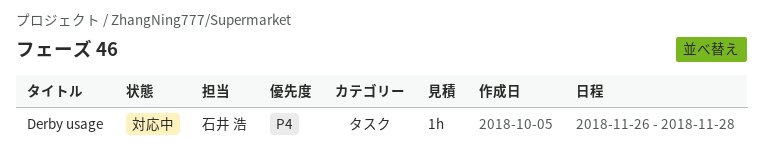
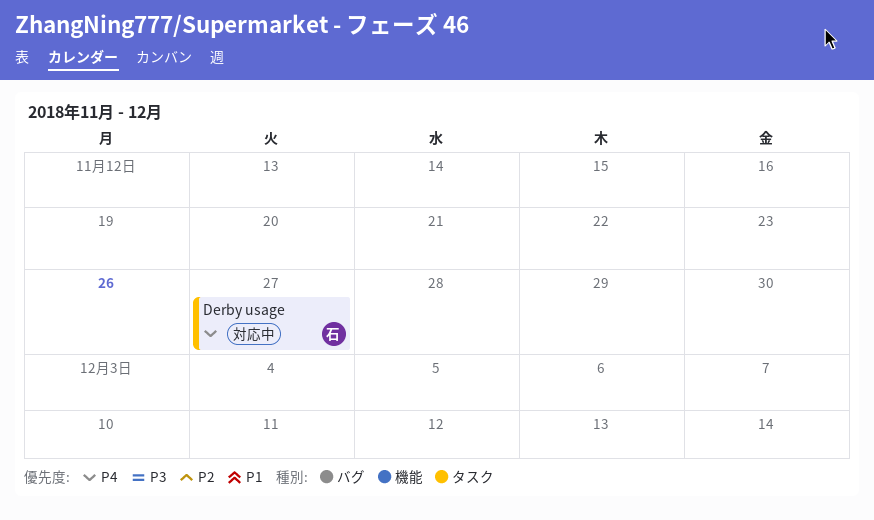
Derby usage, due: Nov 28 -> Nov 27

